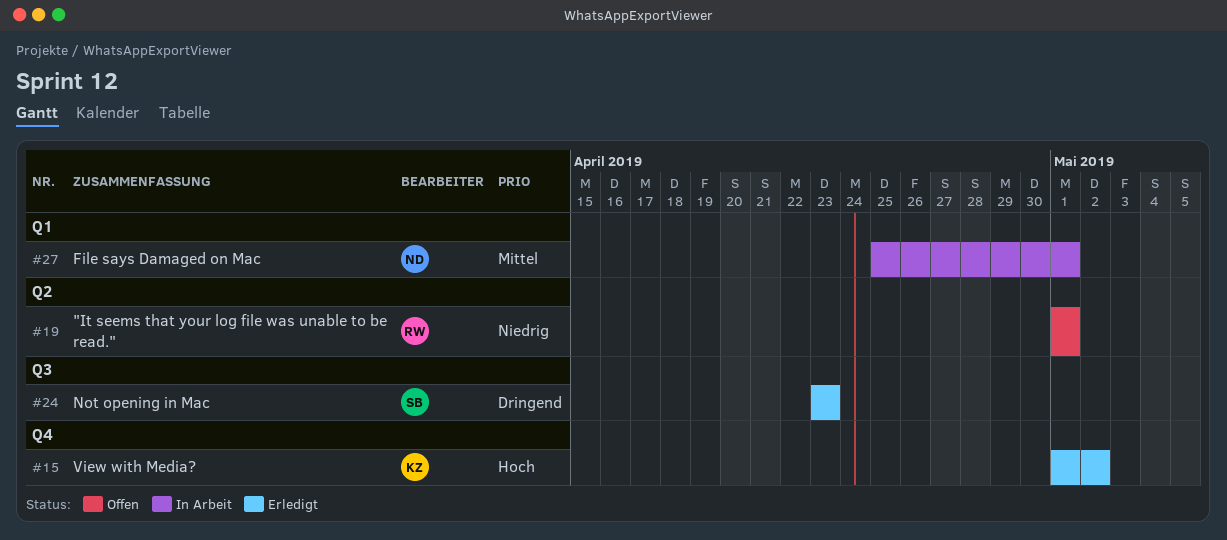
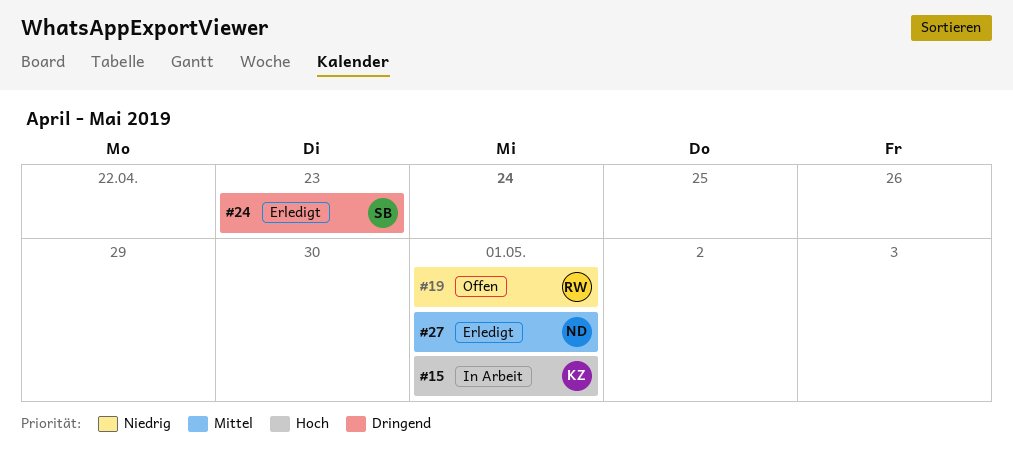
#15, status: Erledigt -> In Arbeit
#15, due: May 2 -> May 1
#27, status: In Arbeit -> Erledigt

